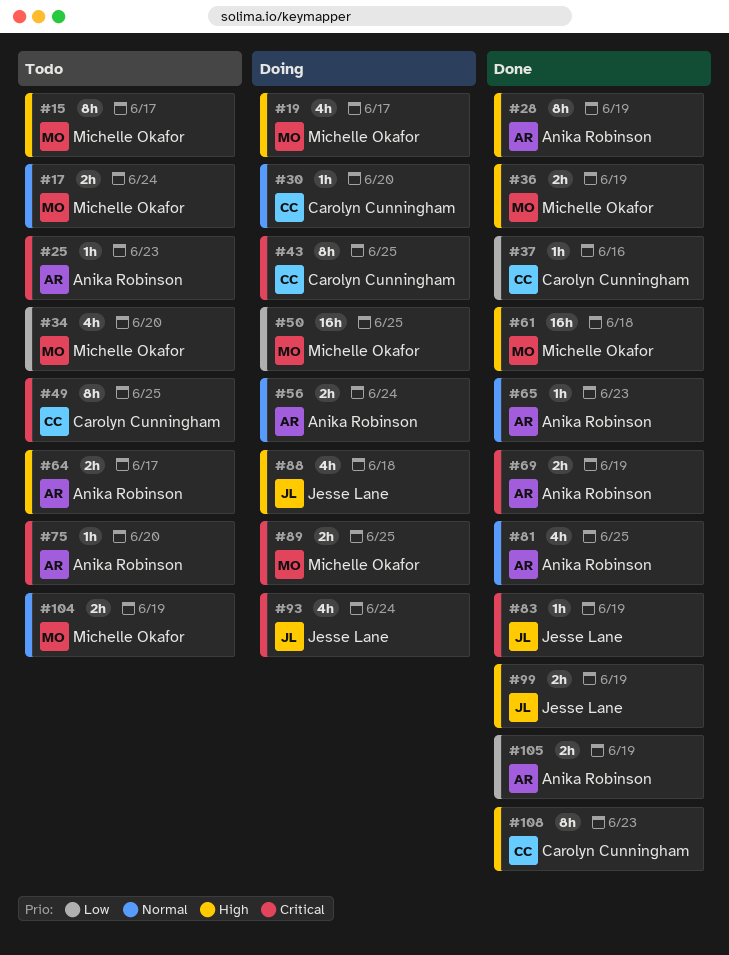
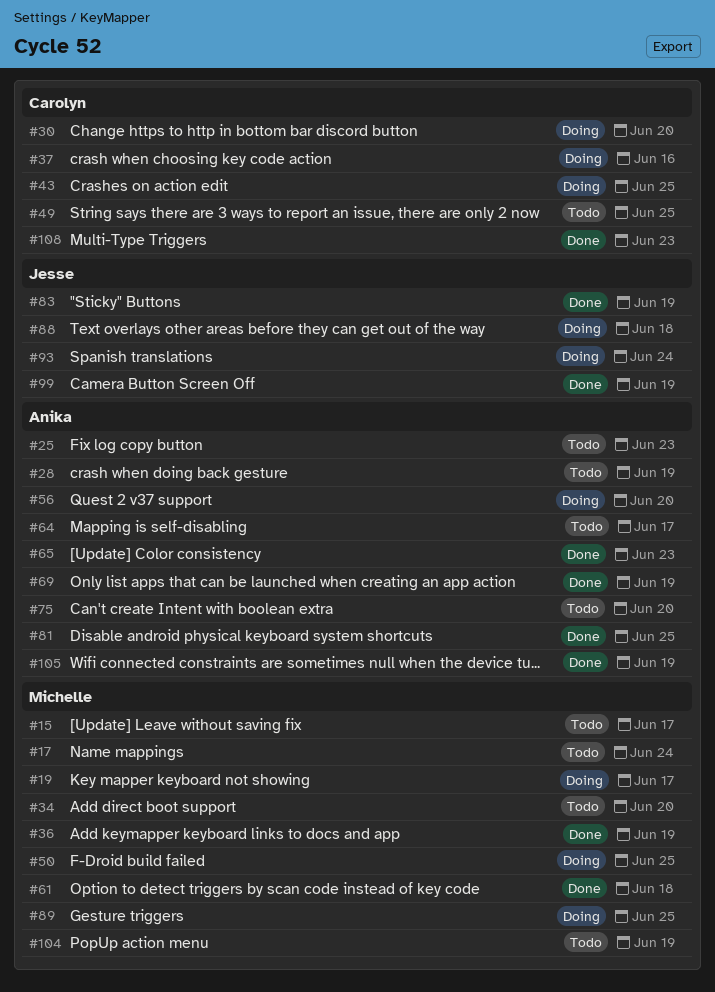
#28, status: Done -> Todo
#37, status: Done -> Doing
#56, due: Jun 24 -> Jun 20

